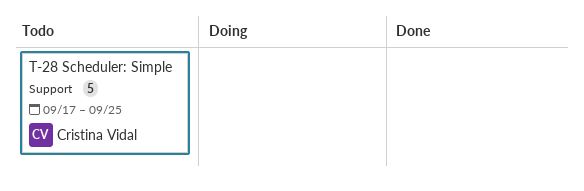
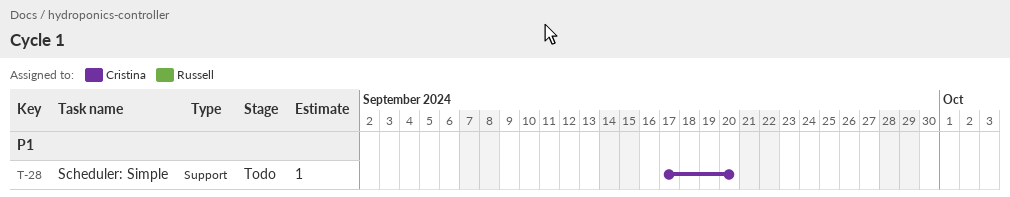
T-28, estimate: 5 -> 1
T-28, due: Sep 25 -> Sep 20

